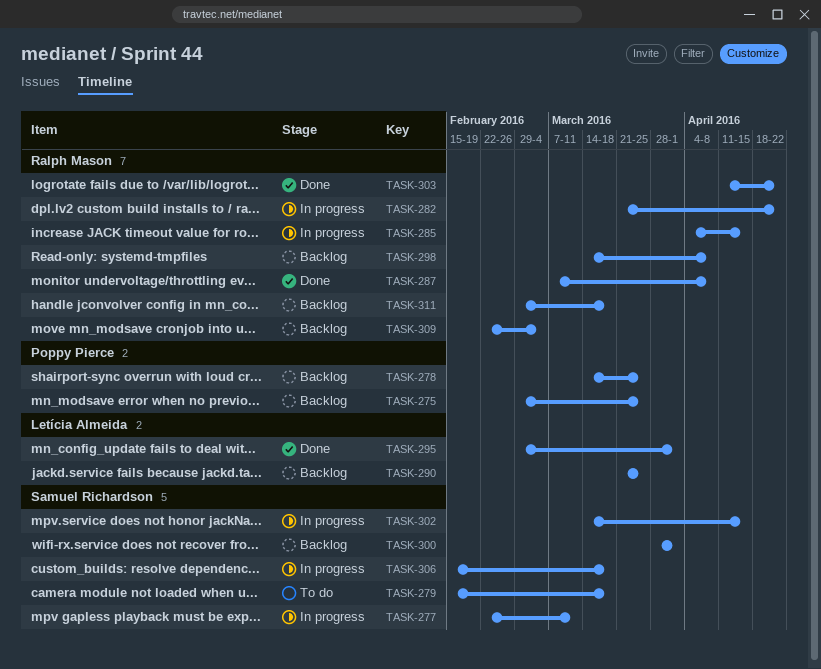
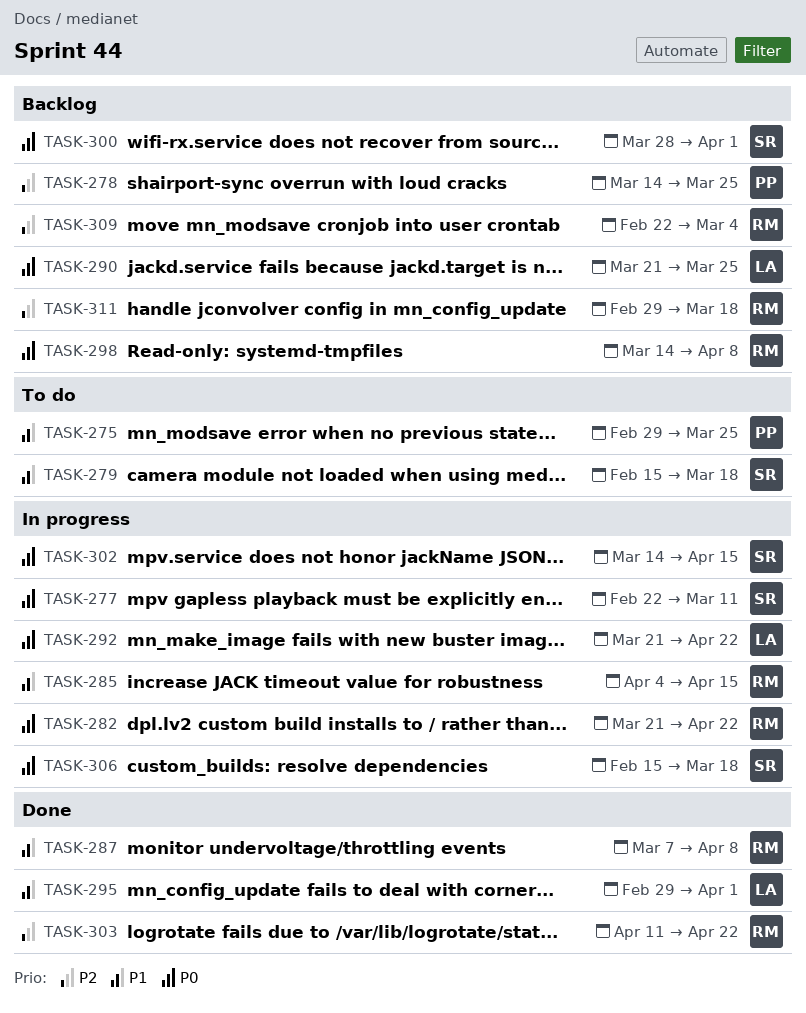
TASK-275, status: Backlog -> To do
TASK-292: none -> present

